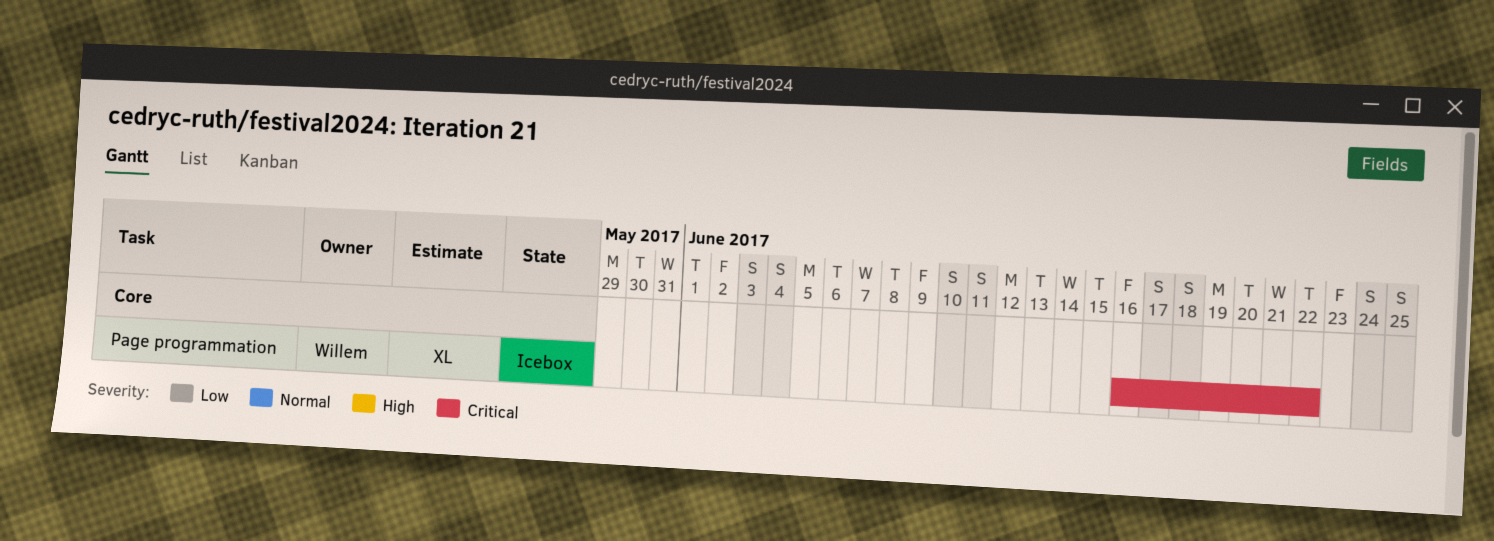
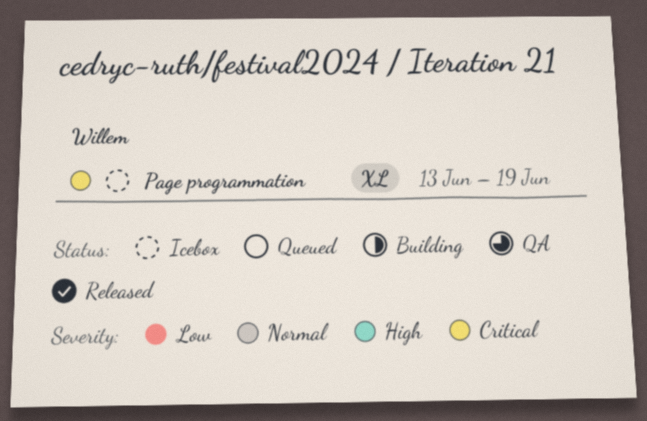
Page programmation, start: Jun 16 -> Jun 13
Page programmation, due: Jun 22 -> Jun 19

